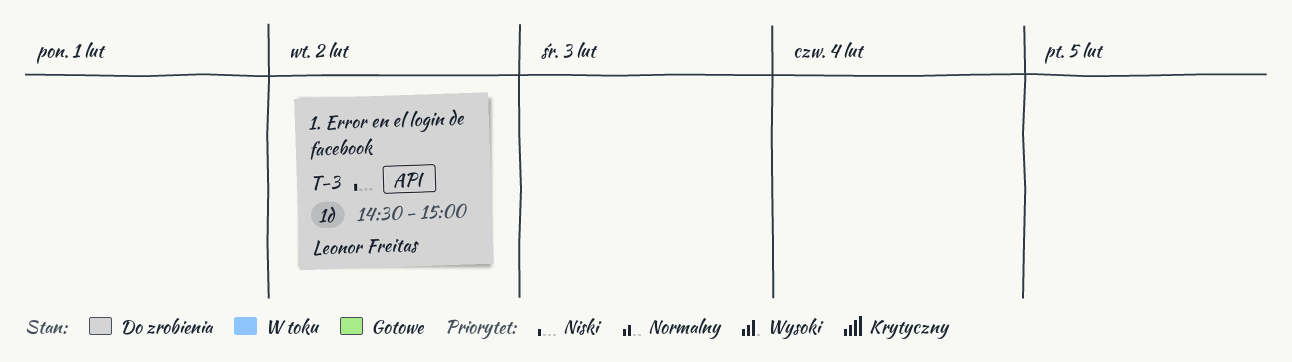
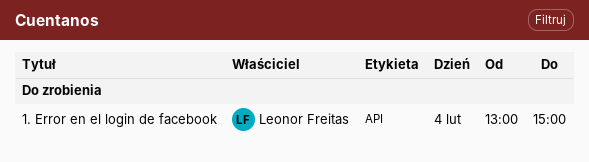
1. Error en el login de facebook, day: Feb 2 -> Feb 4
1. Error en el login de facebook, begins: 14:30 -> 13:00

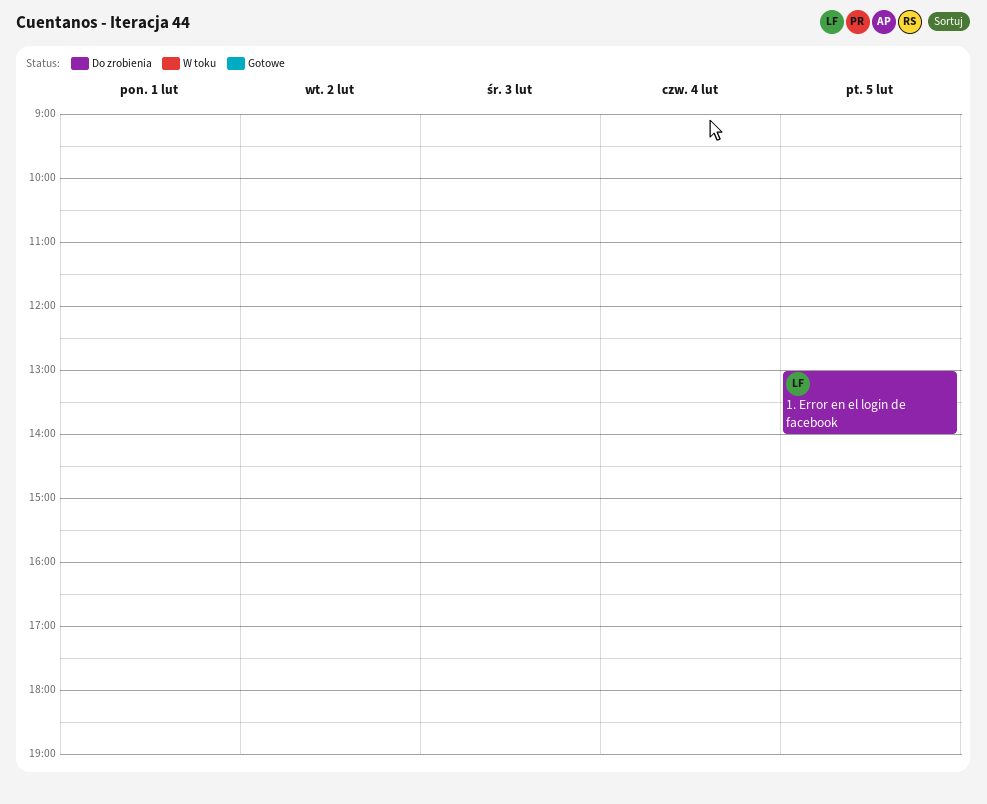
1. Error en el login de facebook, day: Feb 4 -> Feb 5
1. Error en el login de facebook, ends: 15:00 -> 14:00

